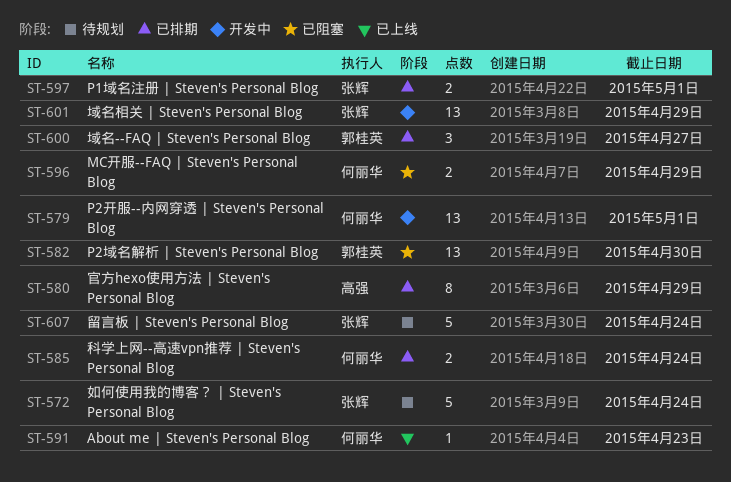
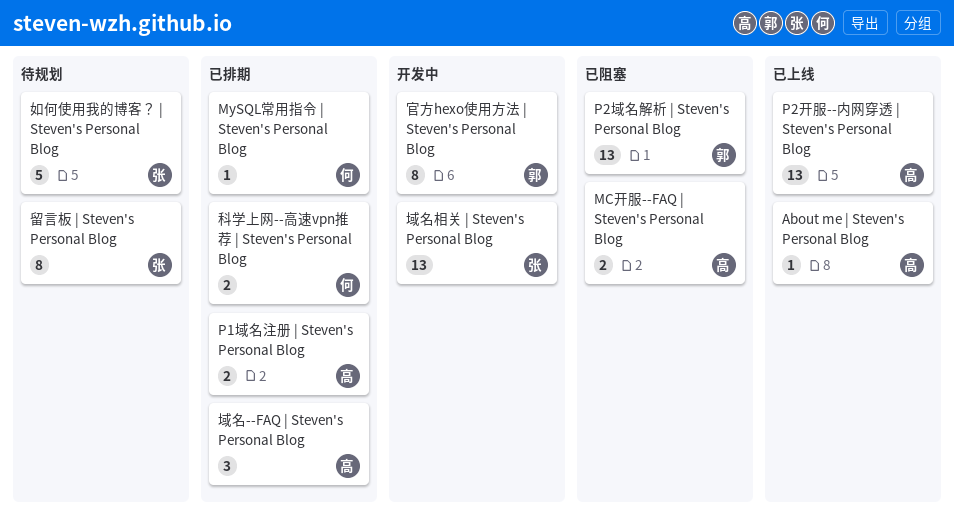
About me | Steven's Personal Blog, owner: 何丽华 -> 高强
MC开服--FAQ | Steven's Personal Blog, owner: 何丽华 -> 高强
MySQL常用指令 | Steven's Personal Blog: none -> present
P1域名注册 | Steven's Personal Blog, owner: 张辉 -> 高强
P2开服--内网穿透 | Steven's Personal Blog, status: 开发中 -> 已上线
P2开服--内网穿透 | Steven's Personal Blog, owner: 何丽华 -> 高强
域名--FAQ | Steven's Personal Blog, owner: 郭桂英 -> 高强
官方hexo使用方法 | Steven's Personal Blog, status: 已排期 -> 开发中
官方hexo使用方法 | Steven's Personal Blog, owner: 高强 -> 郭桂英
留言板 | Steven's Personal Blog, estimate: 5 -> 8

